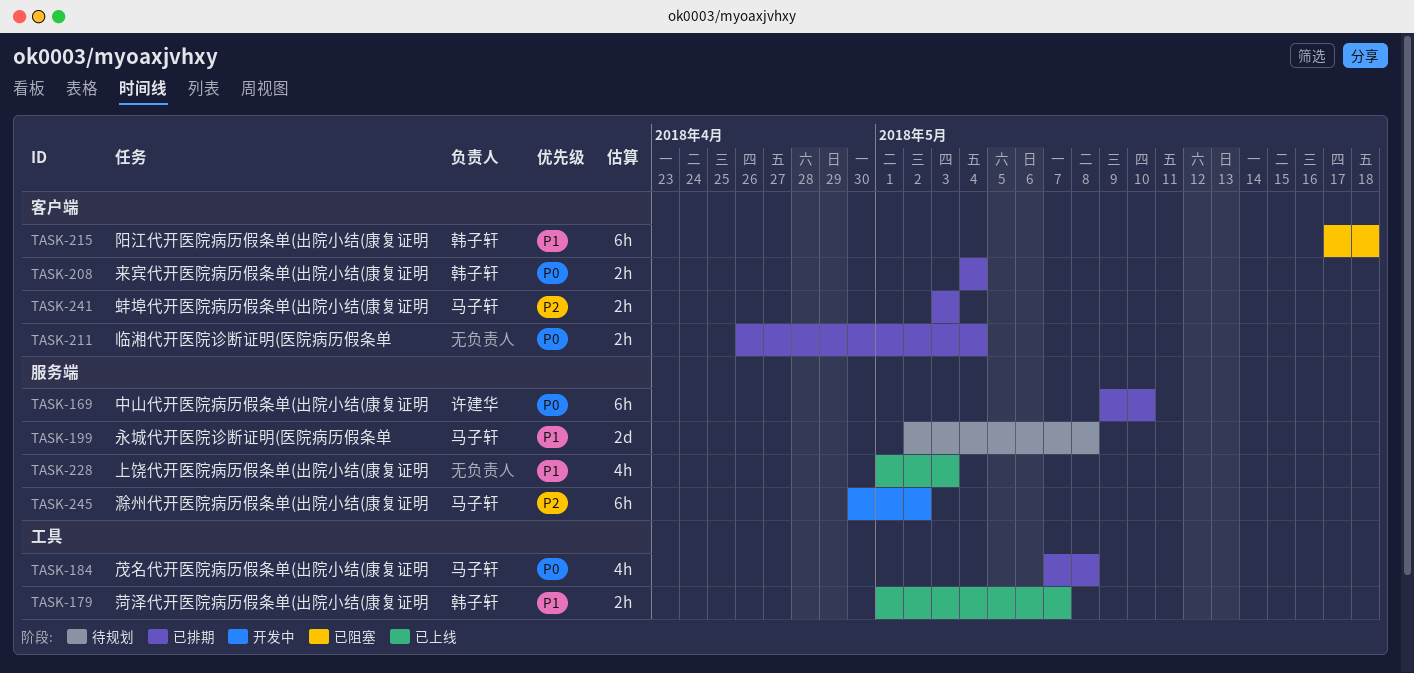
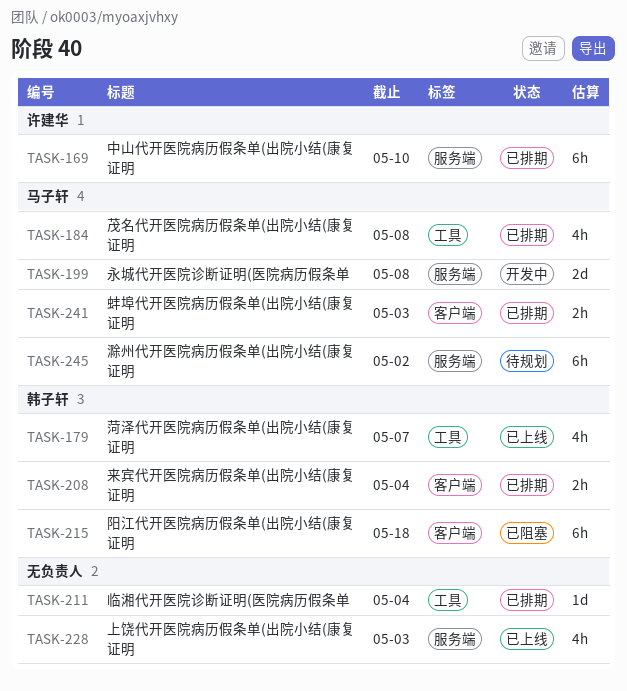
TASK-179, estimate: 2h -> 4h
TASK-199, status: 待规划 -> 开发中
TASK-211, label: 客户端 -> 工具
TASK-211, estimate: 2h -> 1d
TASK-245, status: 开发中 -> 待规划

